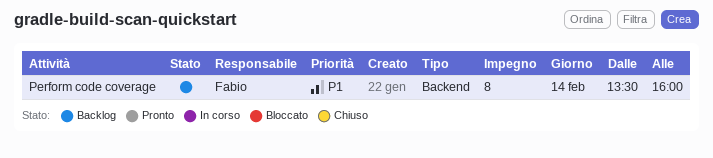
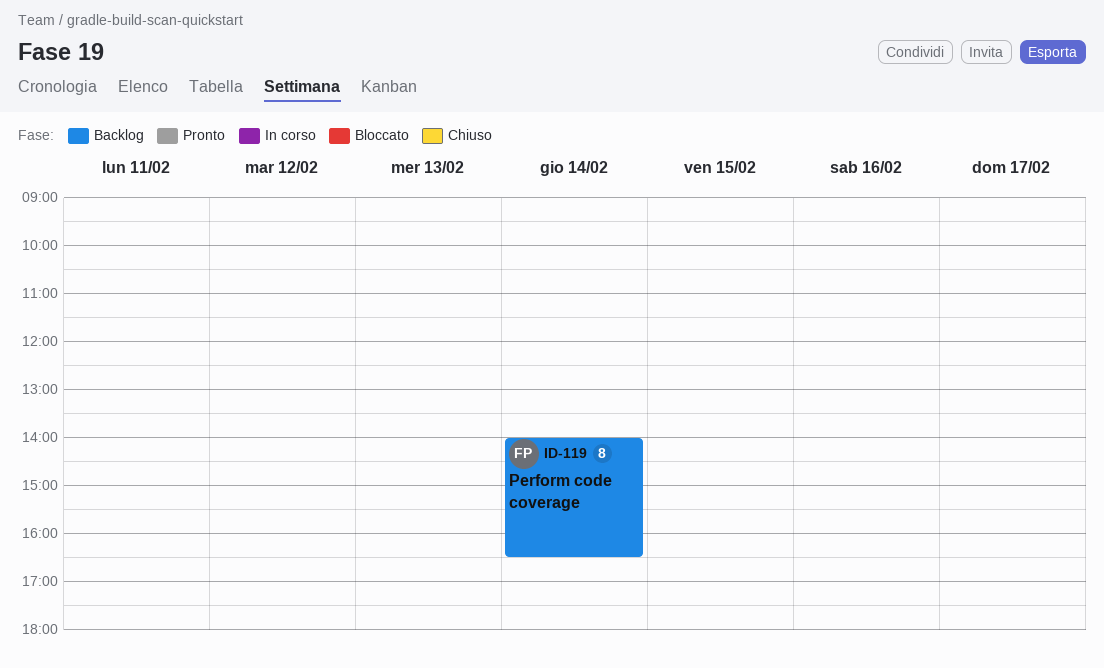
Perform code coverage, begins: 13:30 -> 14:00
Perform code coverage, ends: 16:00 -> 16:30

